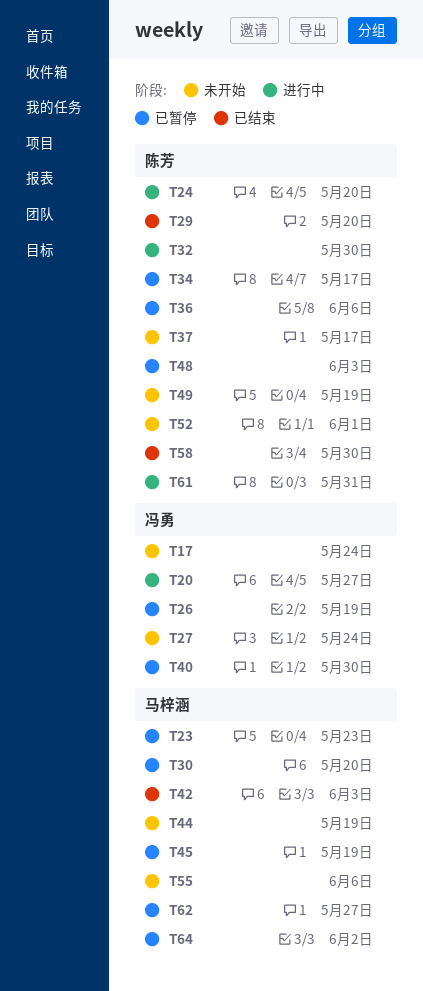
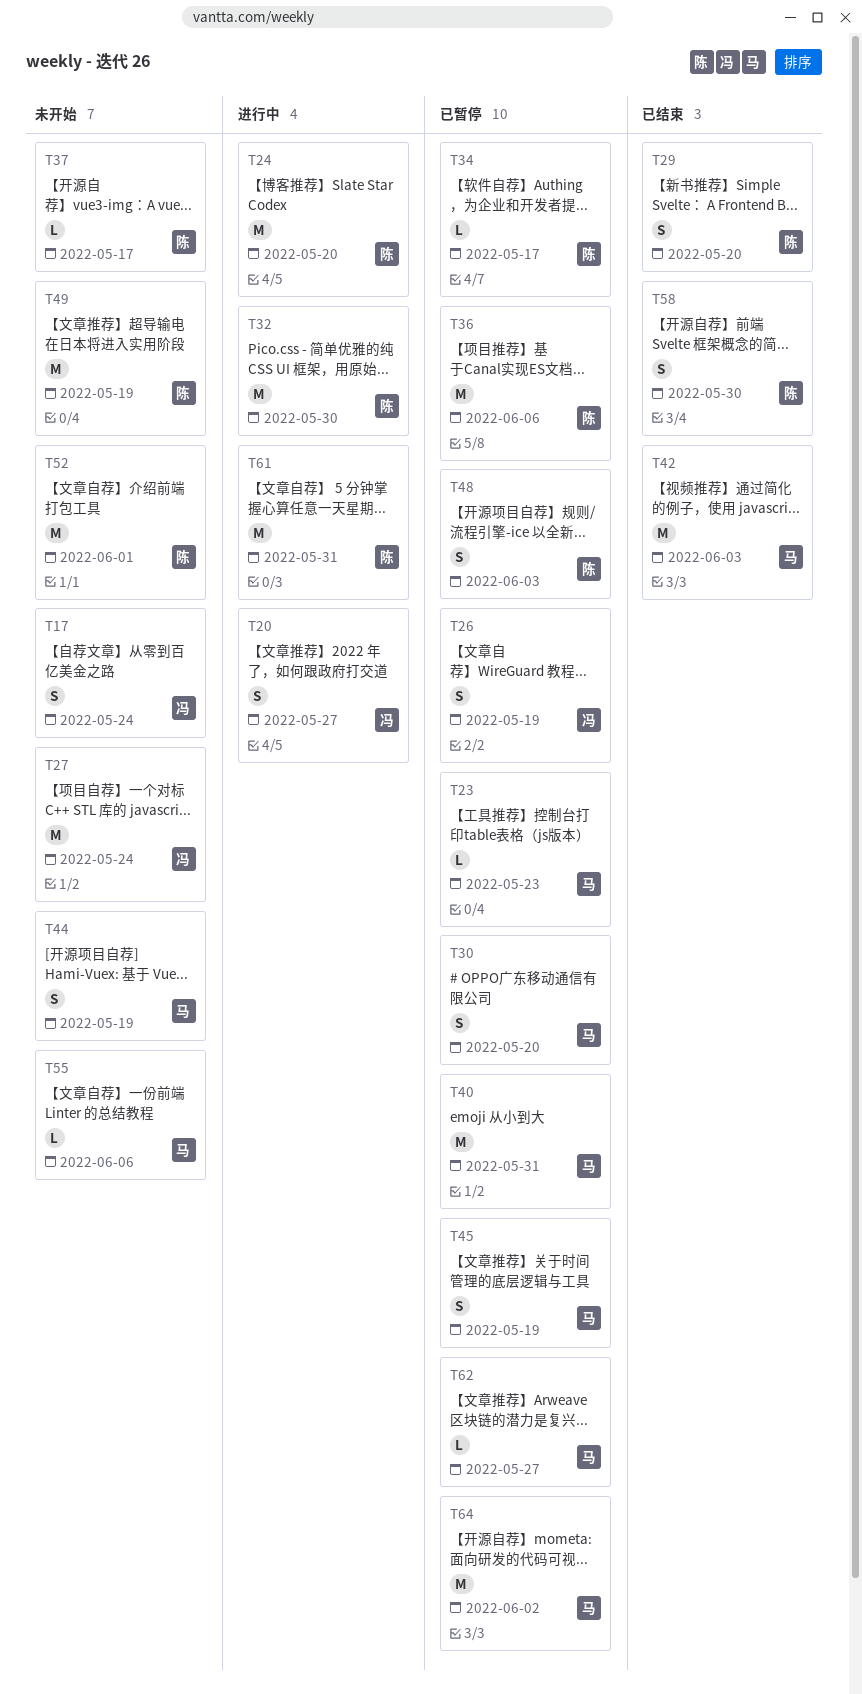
T40, owner: 冯勇 -> 马梓涵
T40, due: May 30 -> May 31

